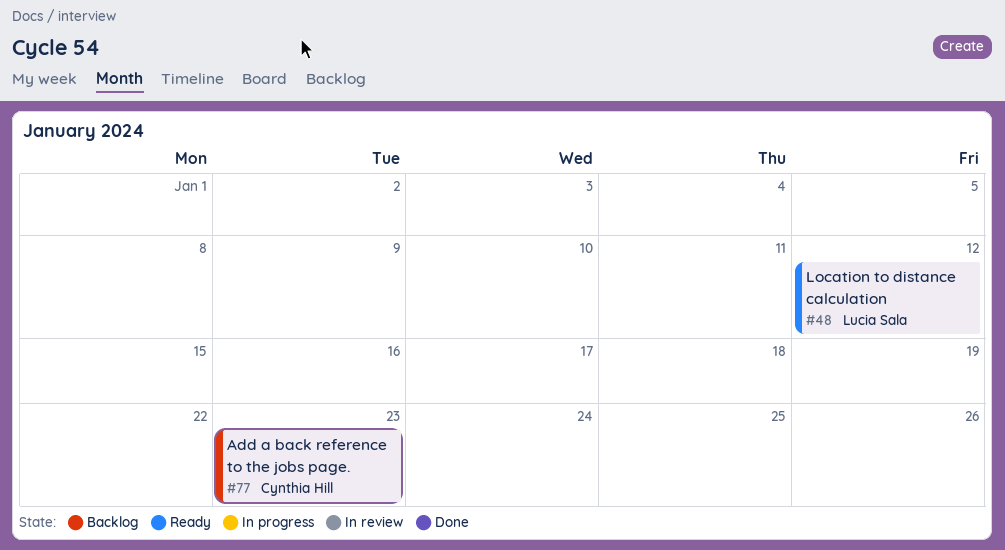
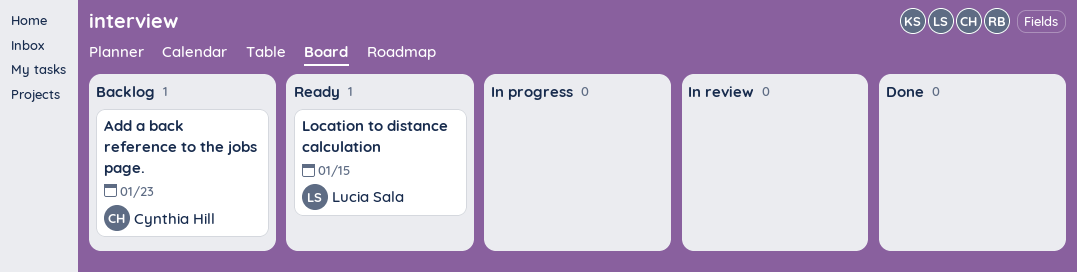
Location to distance calculation, due: Jan 12 -> Jan 15

